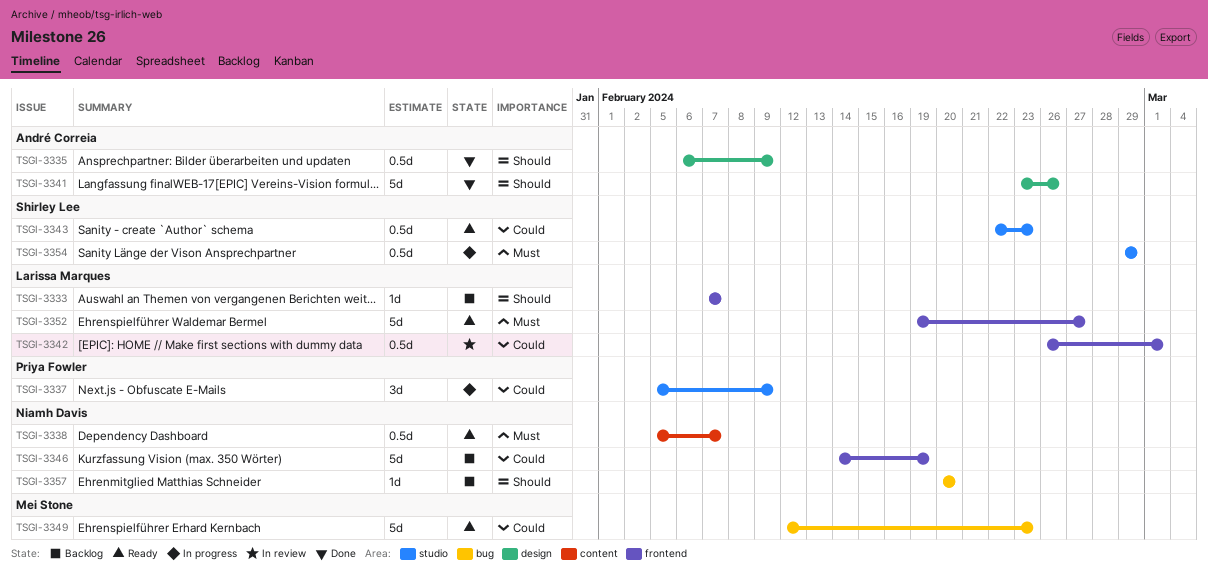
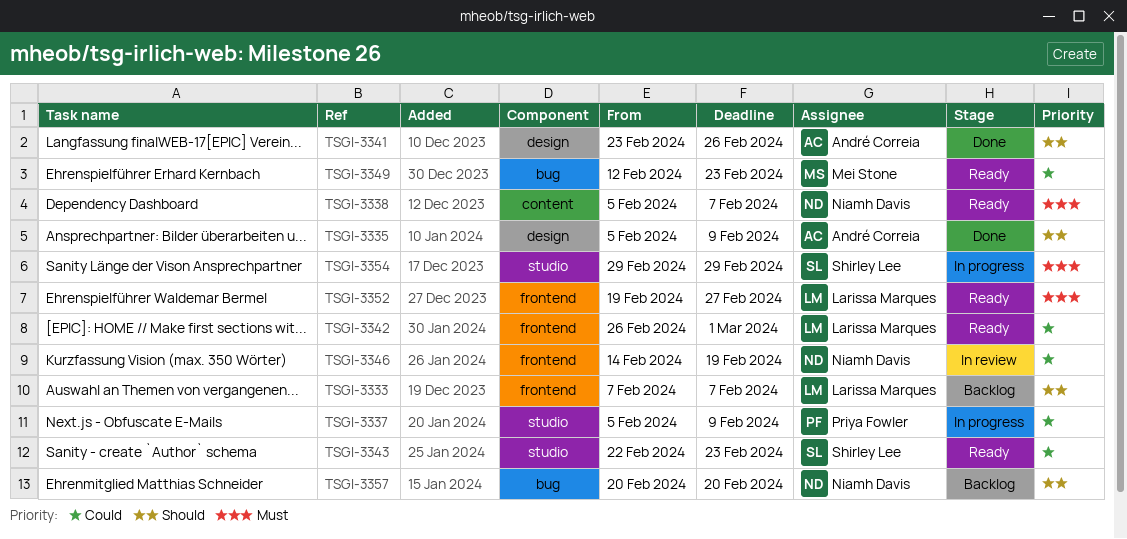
TSGI-3335, start: Feb 6 -> Feb 5
TSGI-3342, status: In review -> Ready
TSGI-3346, status: Backlog -> In review

